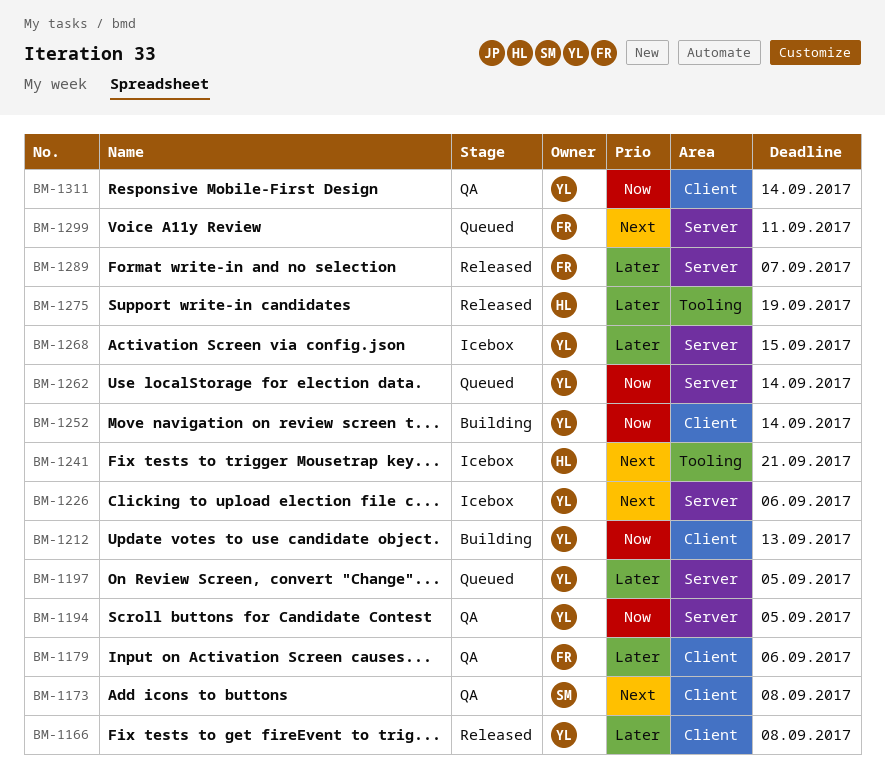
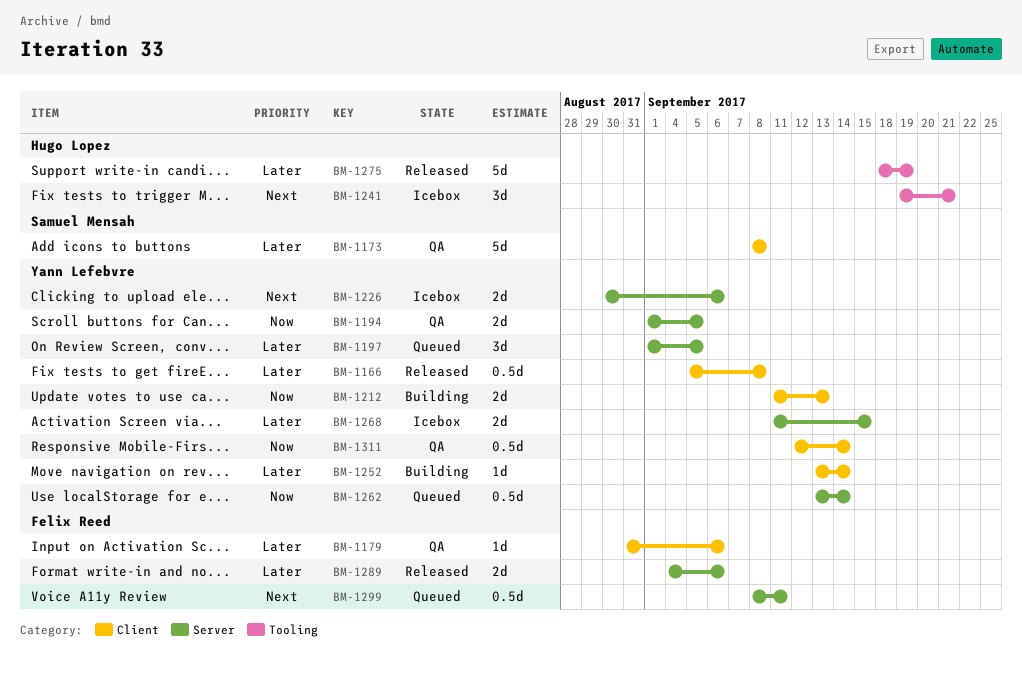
BM-1173, priority: Next -> Later
BM-1252, priority: Now -> Later
BM-1289, due: Sep 7 -> Sep 6

